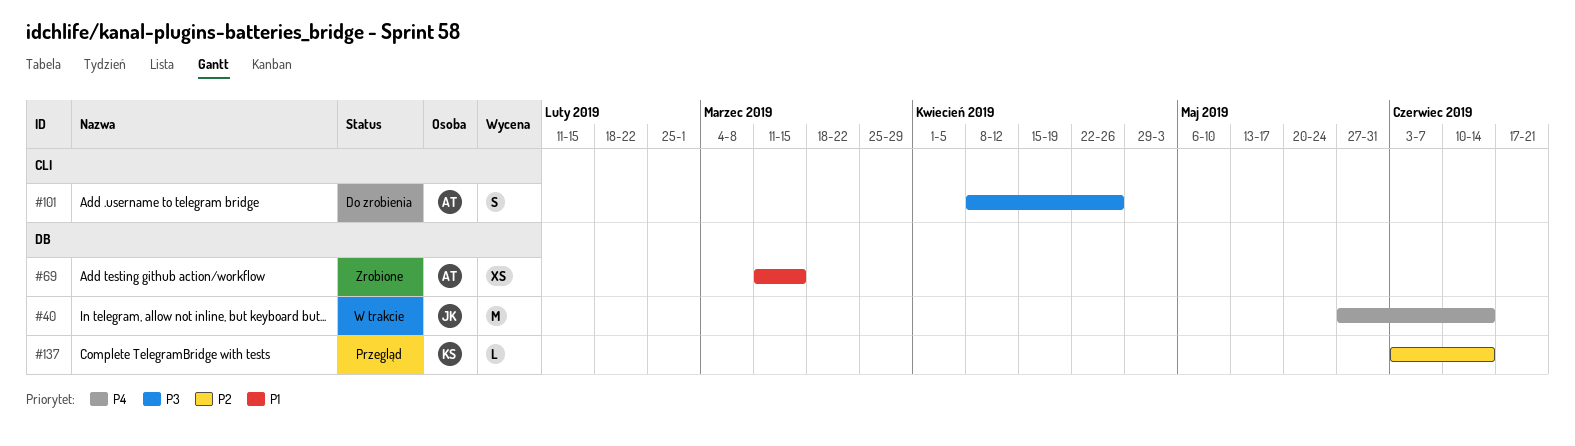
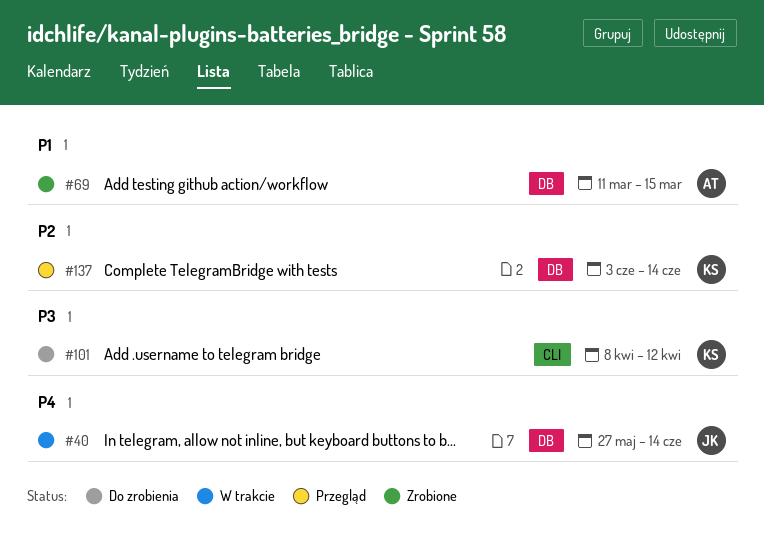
#101, owner: AT -> KS
#101, due: Apr 26 -> Apr 12

